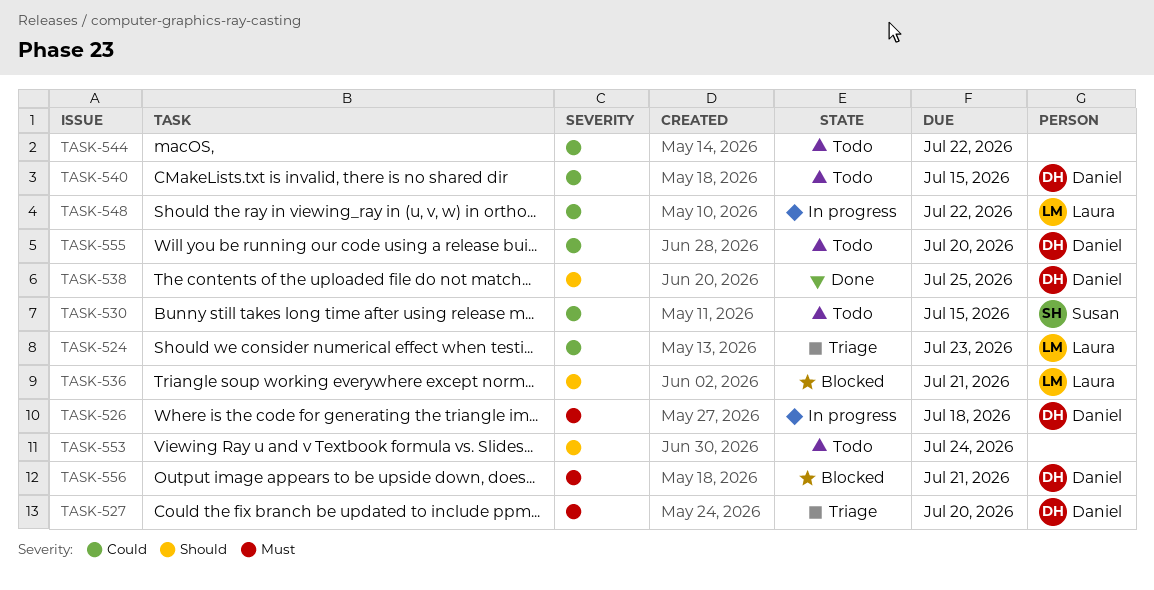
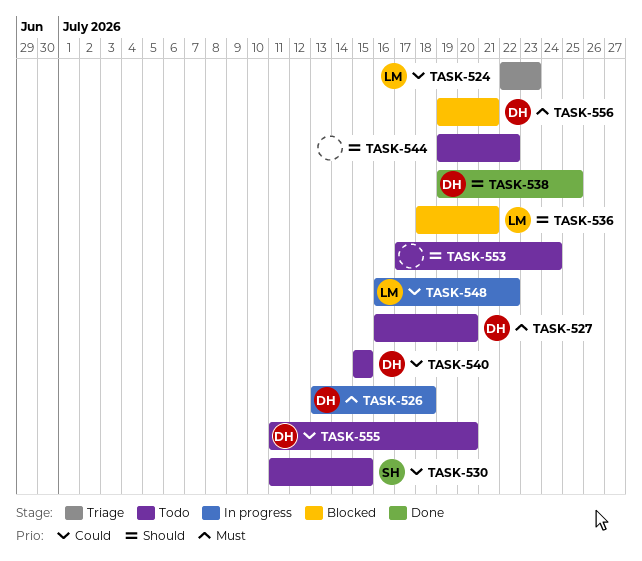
TASK-527, status: Triage -> Todo
TASK-544, priority: Could -> Should

